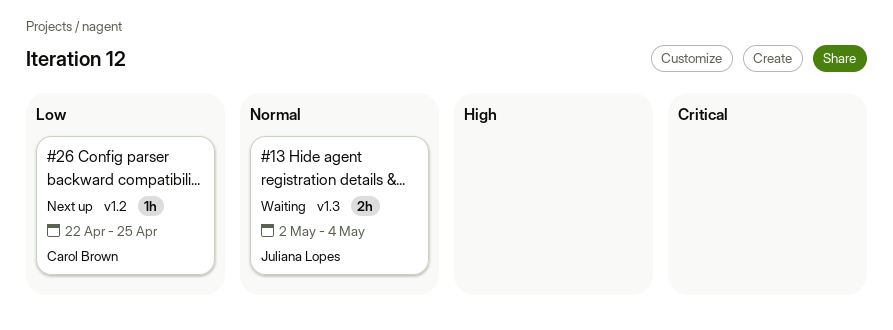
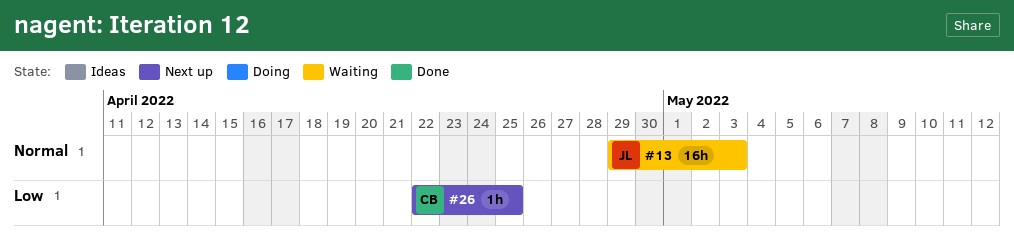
#13, estimate: 2h -> 16h
#13, start: May 2 -> Apr 29
#13, due: May 4 -> May 3

